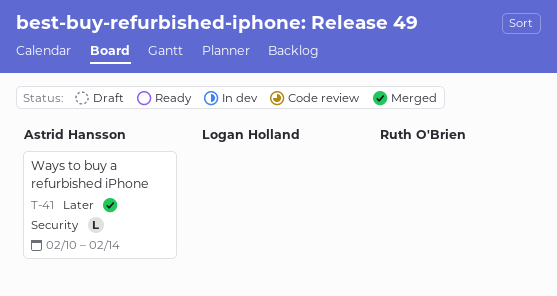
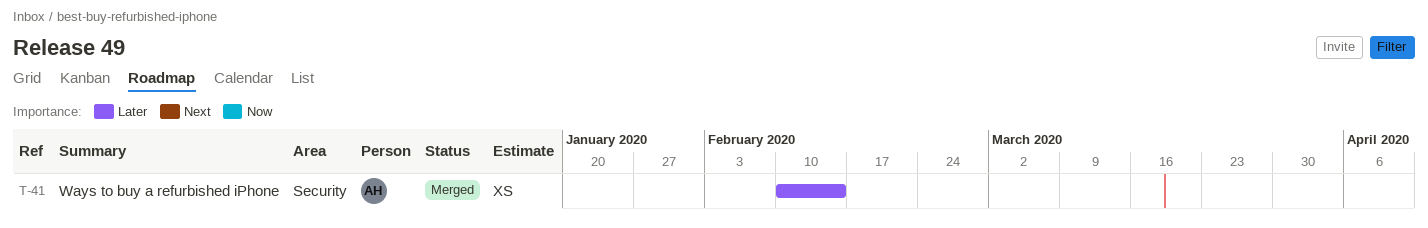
T-41, estimate: L -> XS

